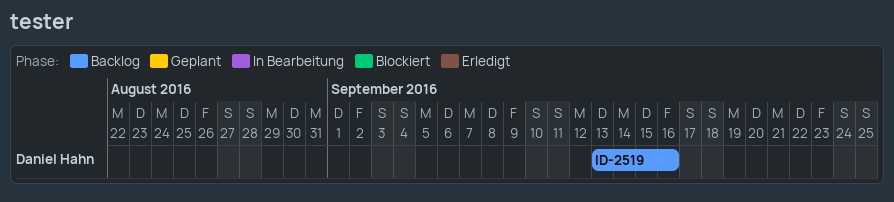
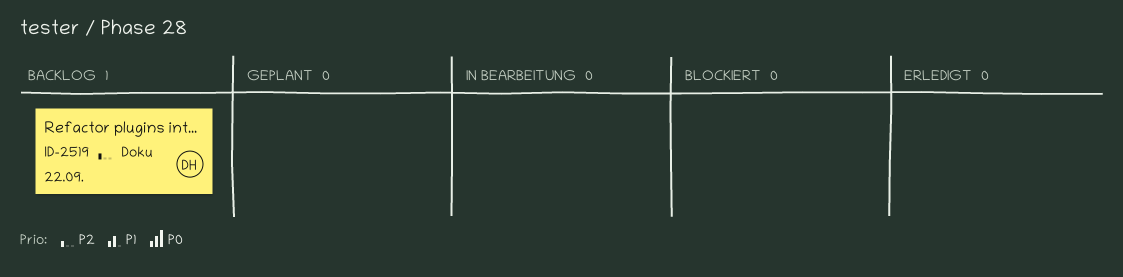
ID-2519, due: Sep 16 -> Sep 22

